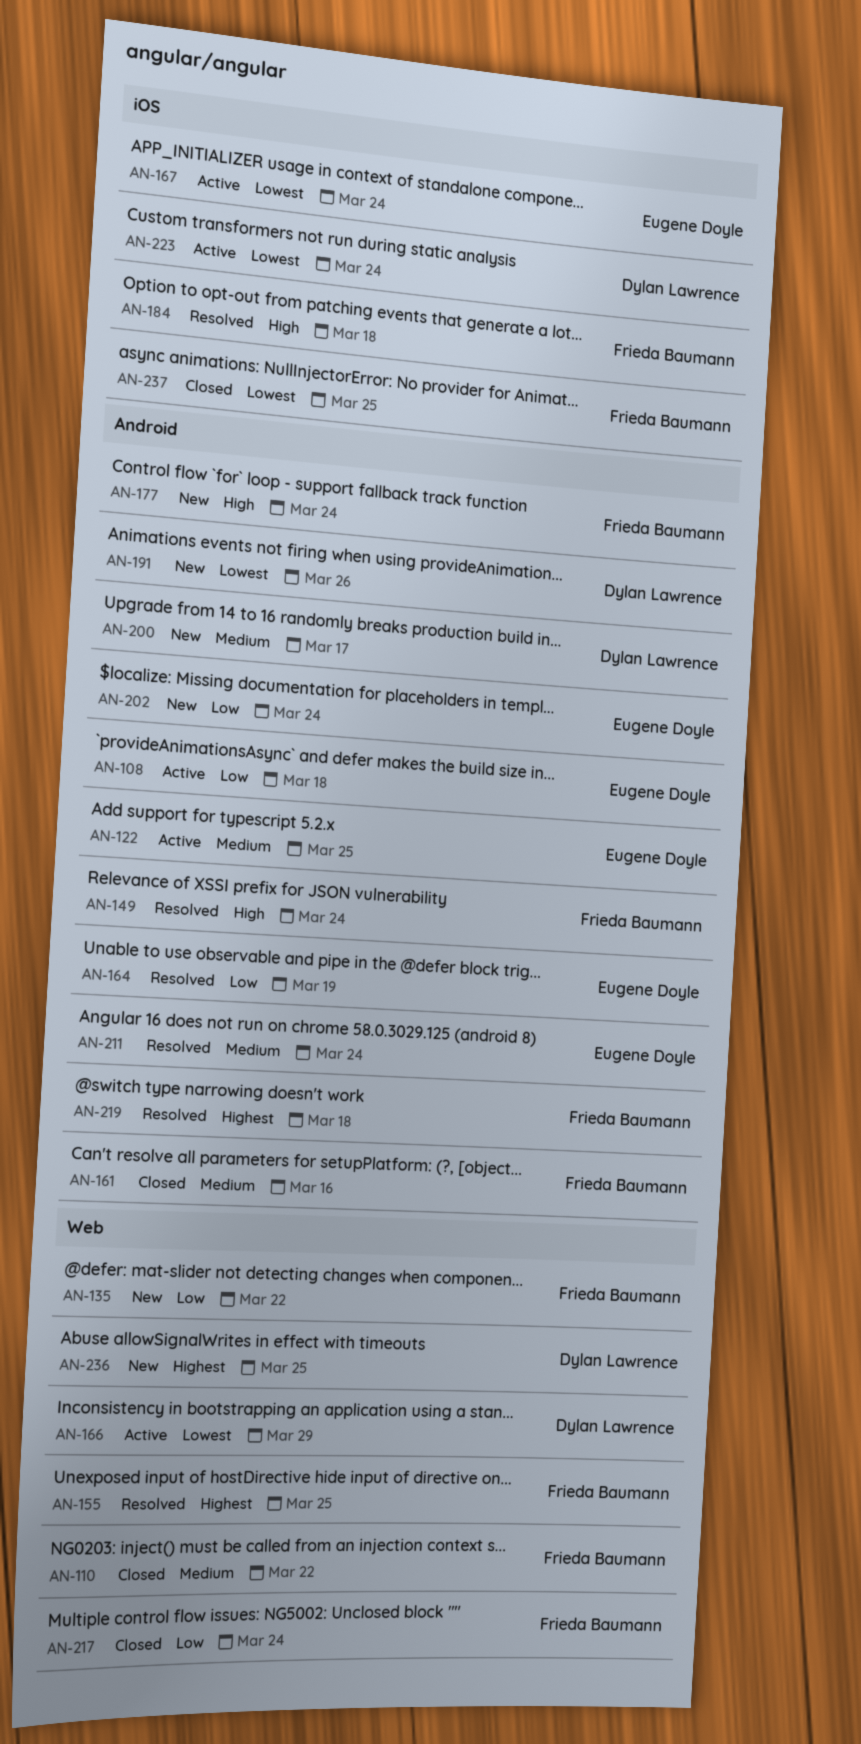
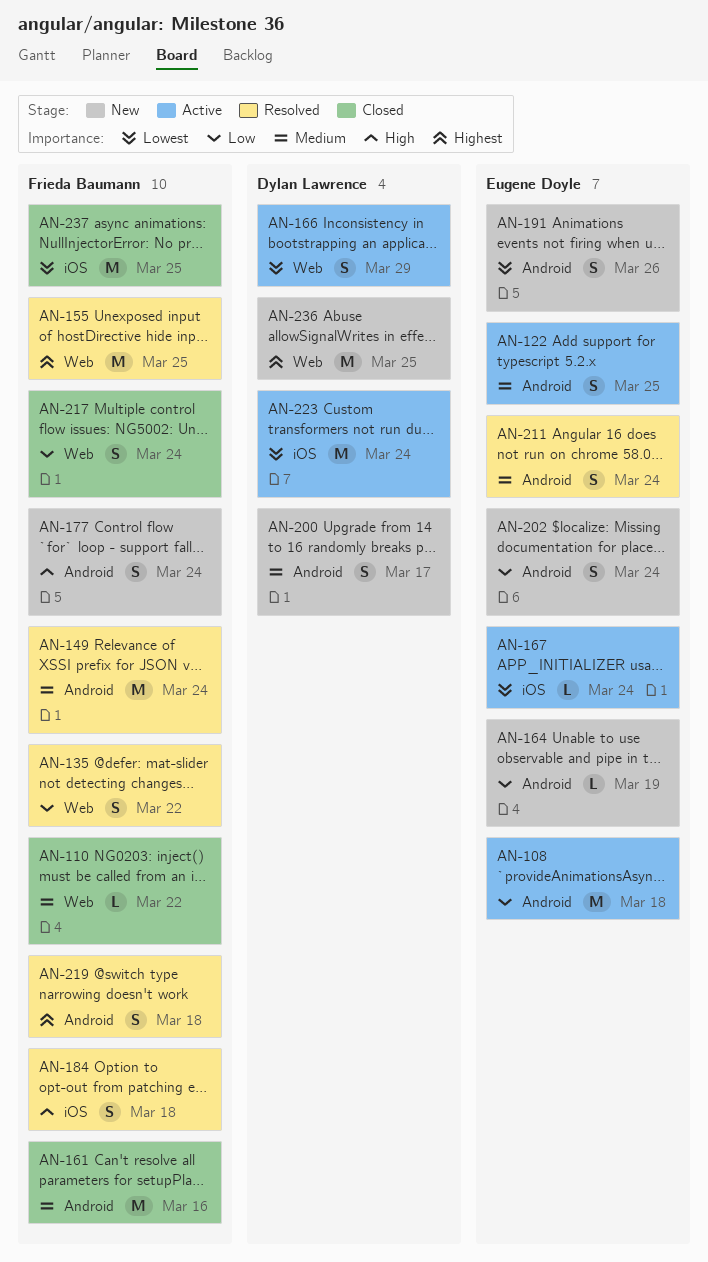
AN-135, status: New -> Resolved
AN-149, priority: High -> Medium
AN-164, status: Resolved -> New
AN-191, owner: Dylan Lawrence -> Eugene Doyle

